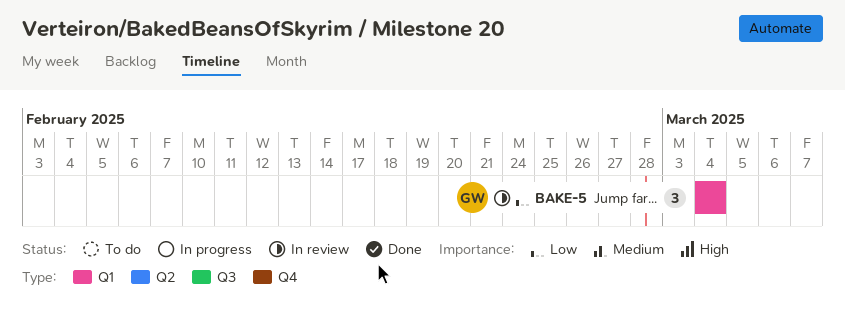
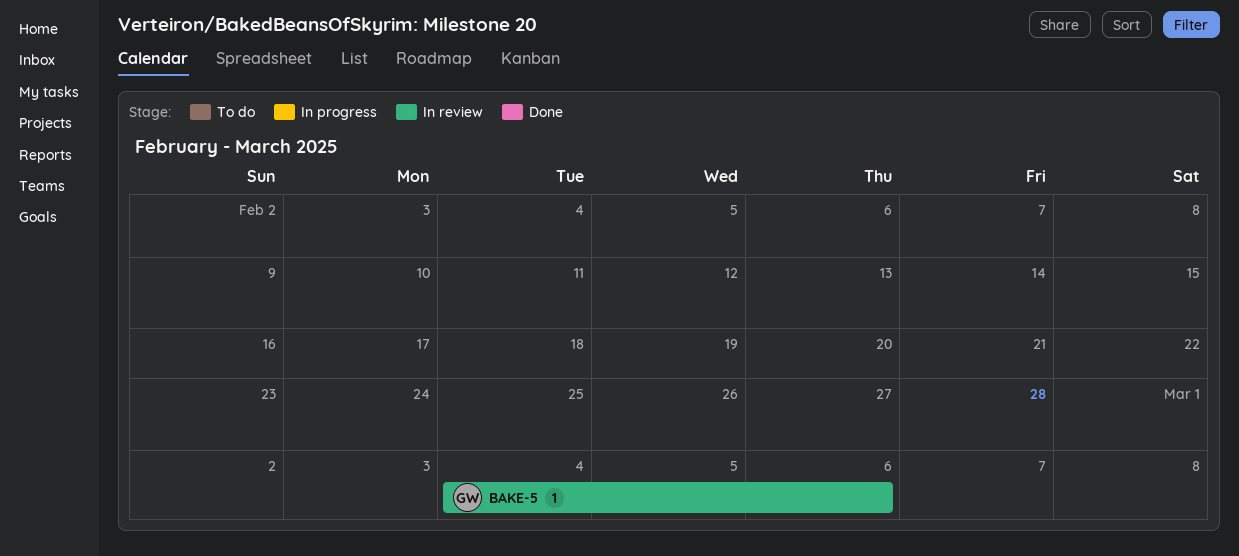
BAKE-5, estimate: 3 -> 1
BAKE-5, due: Mar 4 -> Mar 6

